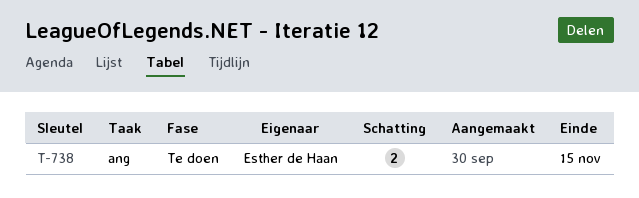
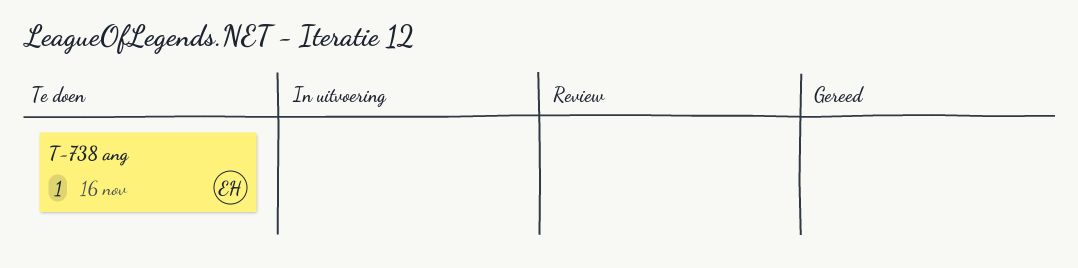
T-738, estimate: 2 -> 1
T-738, due: Nov 15 -> Nov 16

